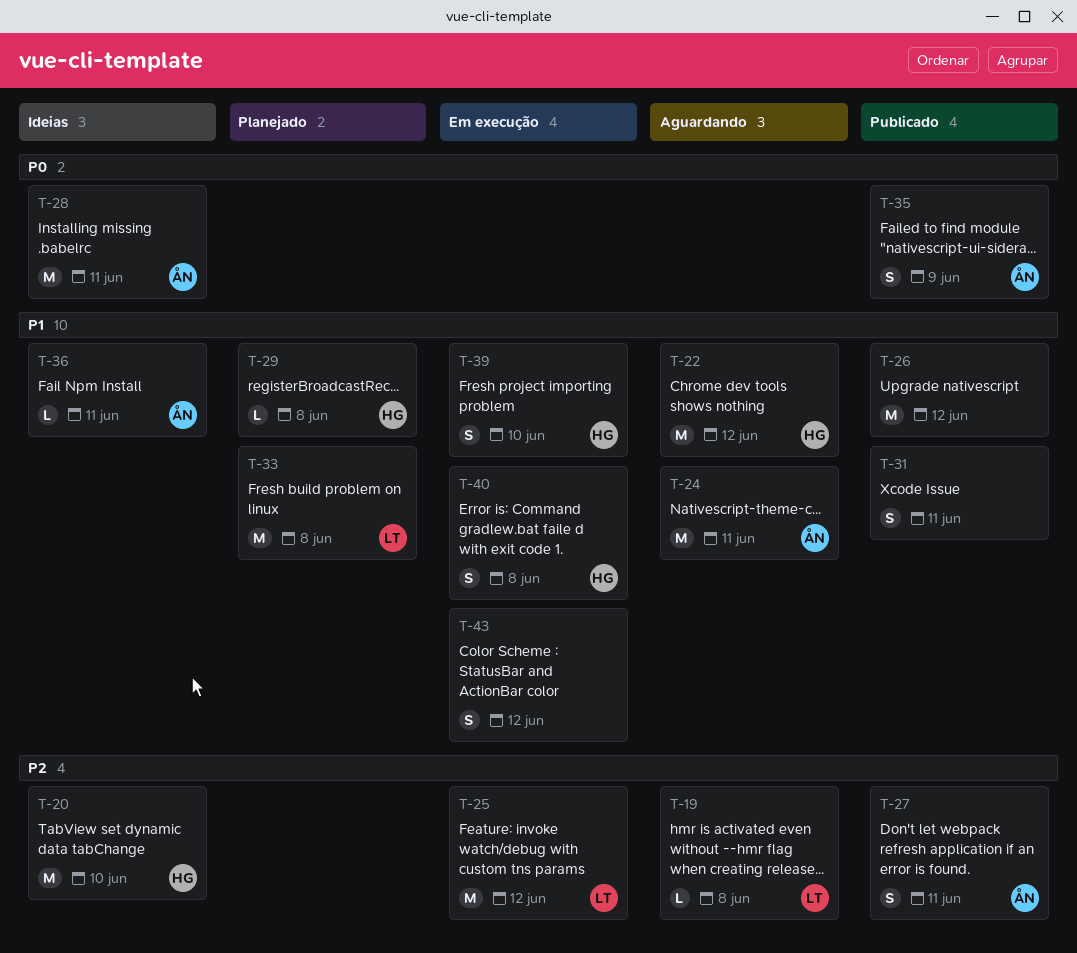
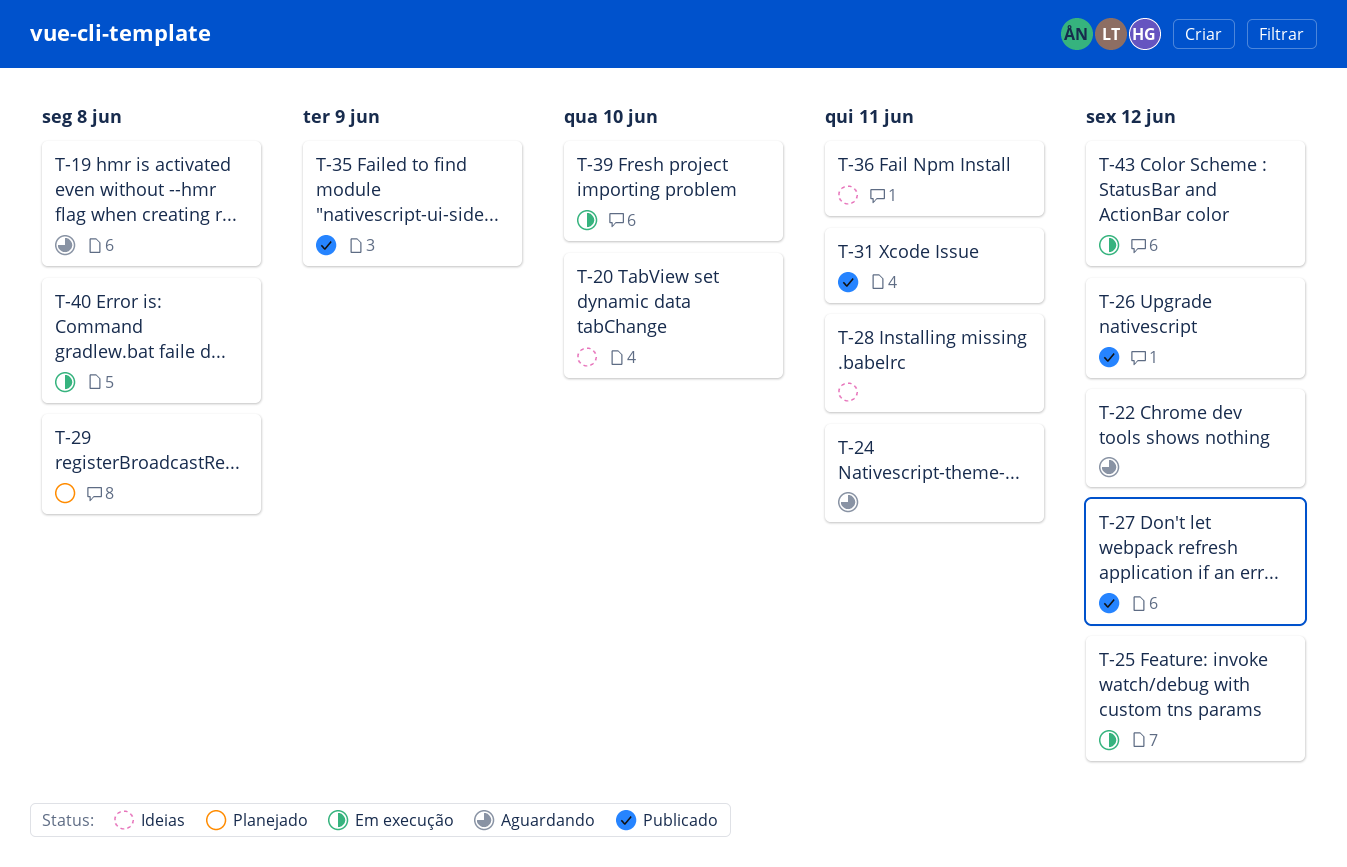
T-27, due: Jun 11 -> Jun 12
T-33: present -> none

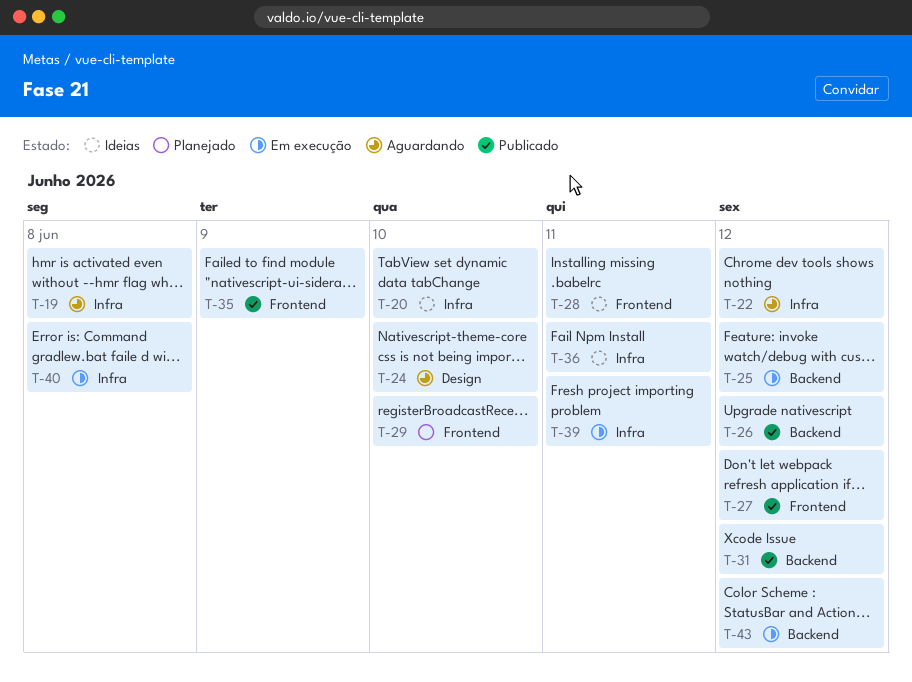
T-24, due: Jun 11 -> Jun 10
T-29, due: Jun 8 -> Jun 10
T-31, due: Jun 11 -> Jun 12
T-39, due: Jun 10 -> Jun 11

